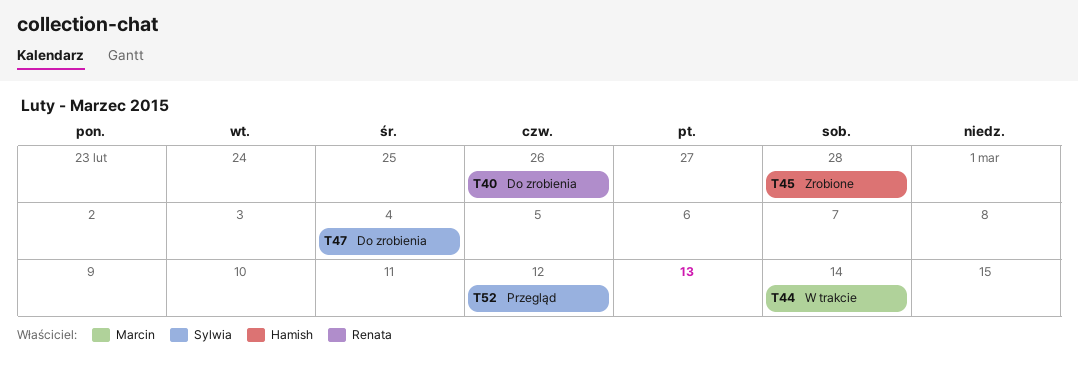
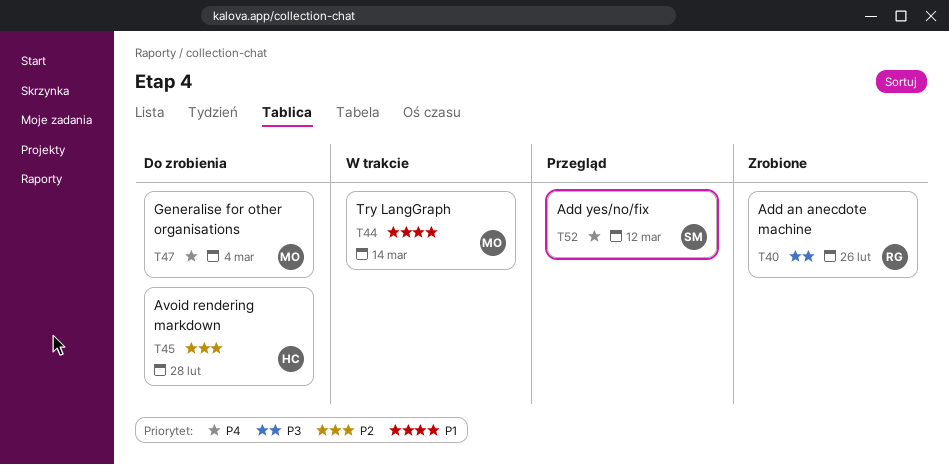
T40, status: Do zrobienia -> Zrobione
T45, status: Zrobione -> Do zrobienia
T47, owner: Sylwia -> Marcin

